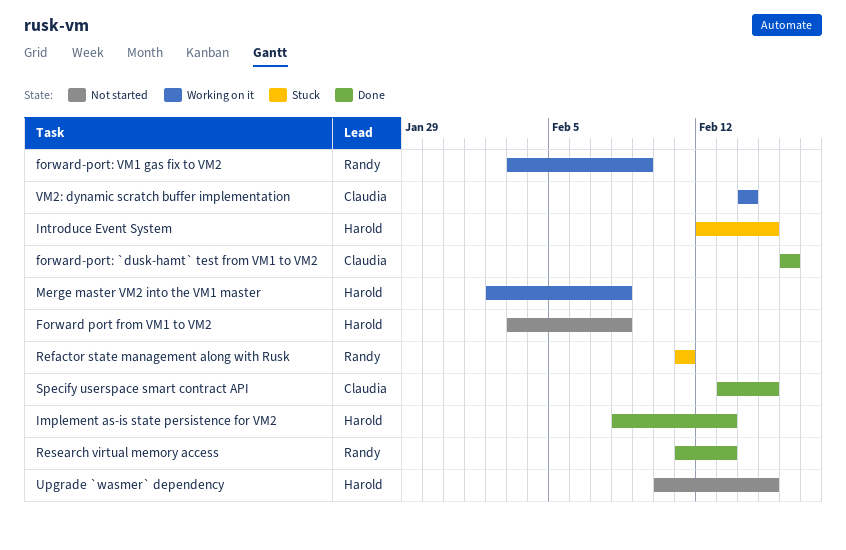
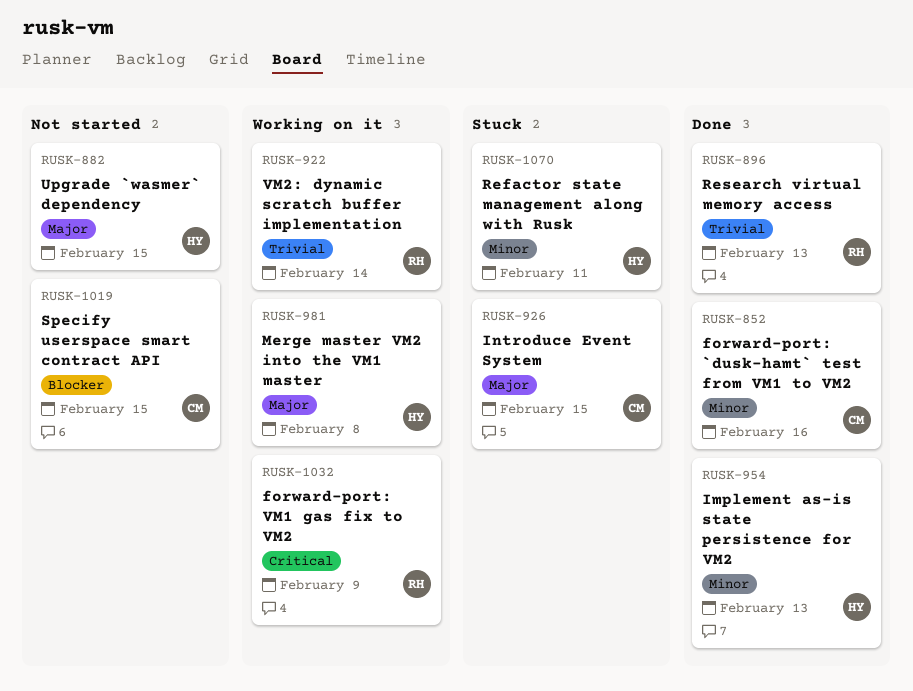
Forward port from VM1 to VM2: present -> none
Introduce Event System, owner: Harold -> Claudia
Refactor state management along with Rusk, owner: Randy -> Harold
Specify userspace smart contract API, status: Done -> Not started
VM2: dynamic scratch buffer implementation, owner: Claudia -> Randy

